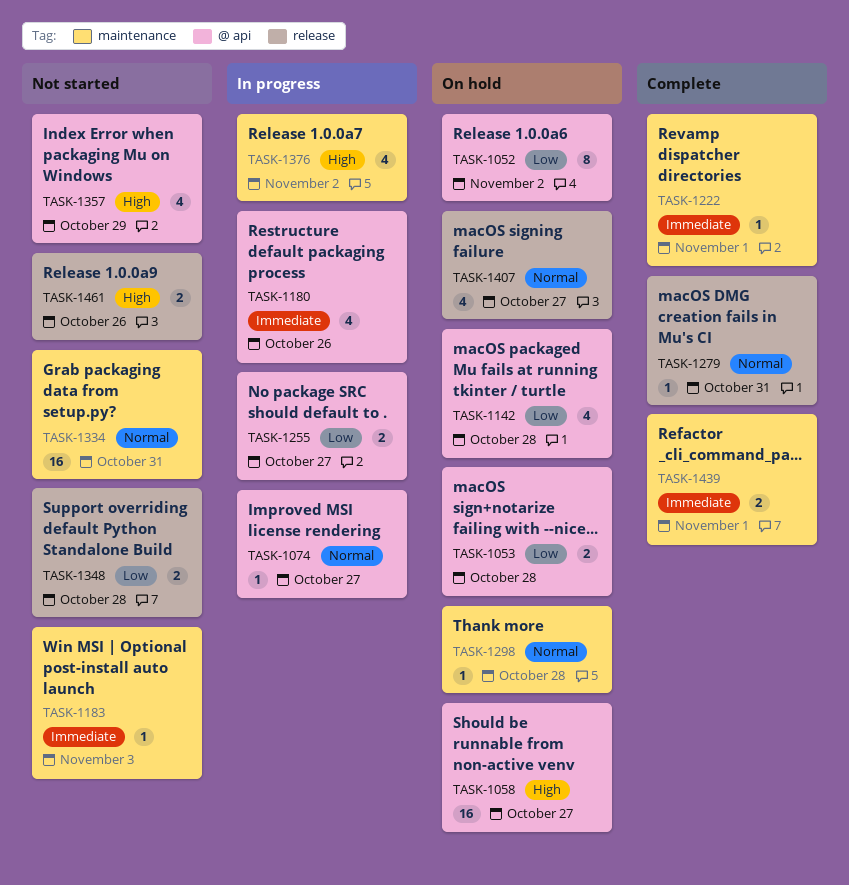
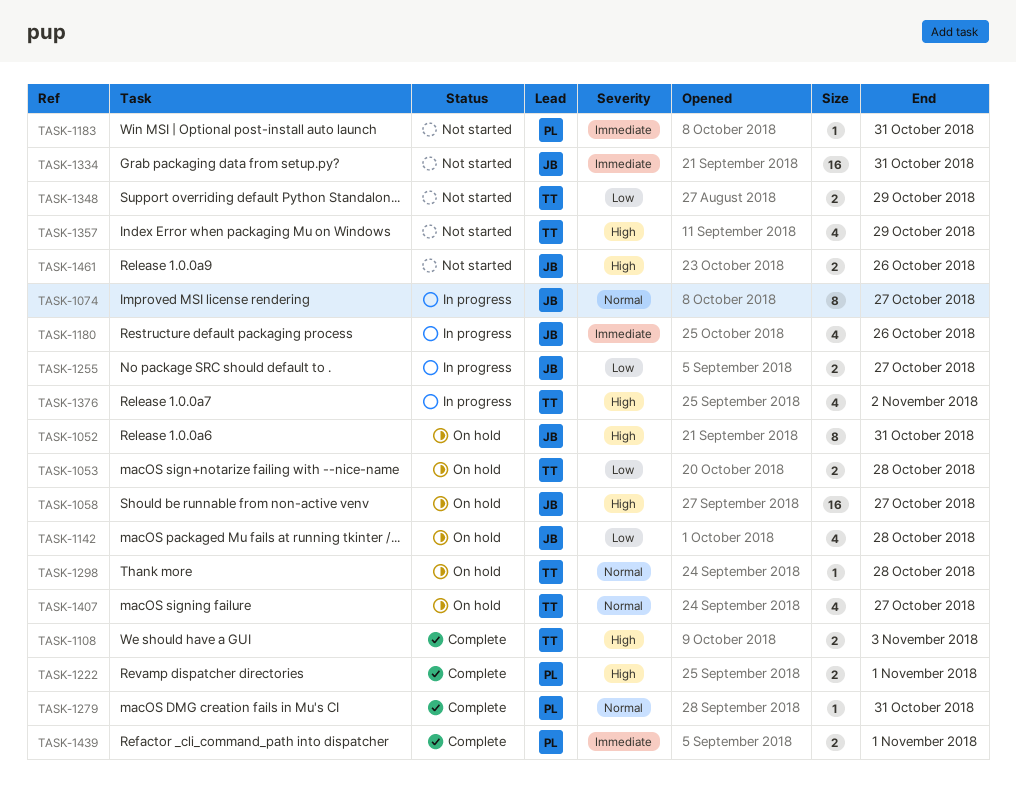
TASK-1052, priority: Low -> High
TASK-1052, due: Nov 2 -> Oct 31
TASK-1074, estimate: 1 -> 8
TASK-1108: none -> present
TASK-1183, due: Nov 3 -> Oct 31
TASK-1222, priority: Immediate -> High
TASK-1222, estimate: 1 -> 2
TASK-1334, priority: Normal -> Immediate
TASK-1348, due: Oct 28 -> Oct 29

